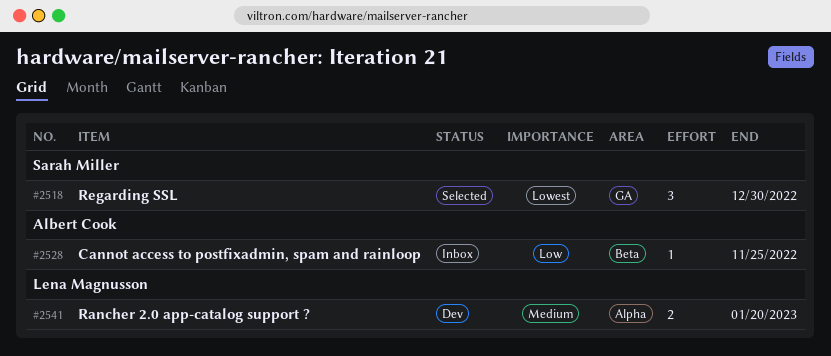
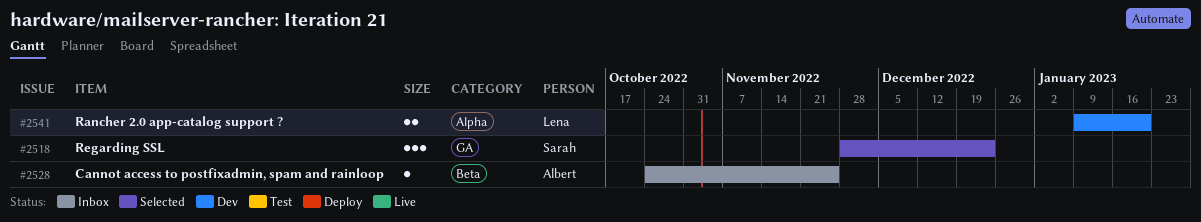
#2518, due: Dec 30 -> Dec 23

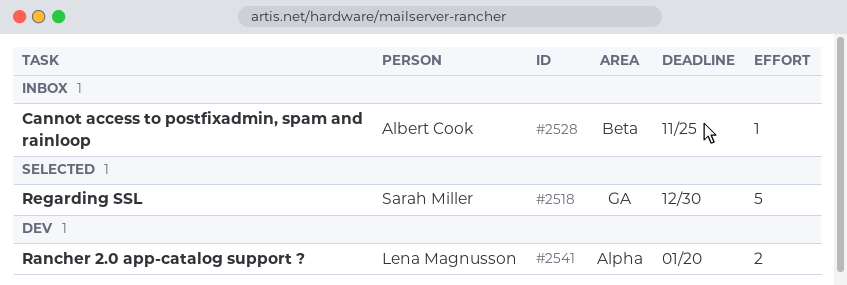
#2518, estimate: 3 -> 5
#2518, due: Dec 23 -> Dec 30

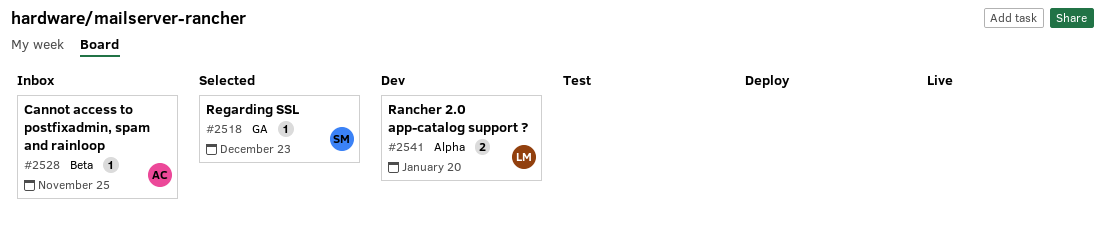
#2518, estimate: 5 -> 1
#2518, due: Dec 30 -> Dec 23

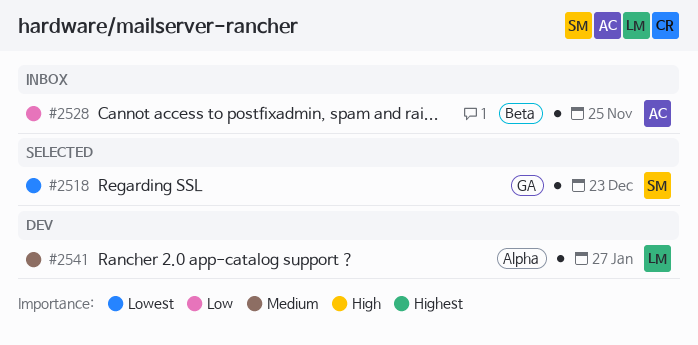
#2541, estimate: 2 -> 1
#2541, due: Jan 20 -> Jan 27

